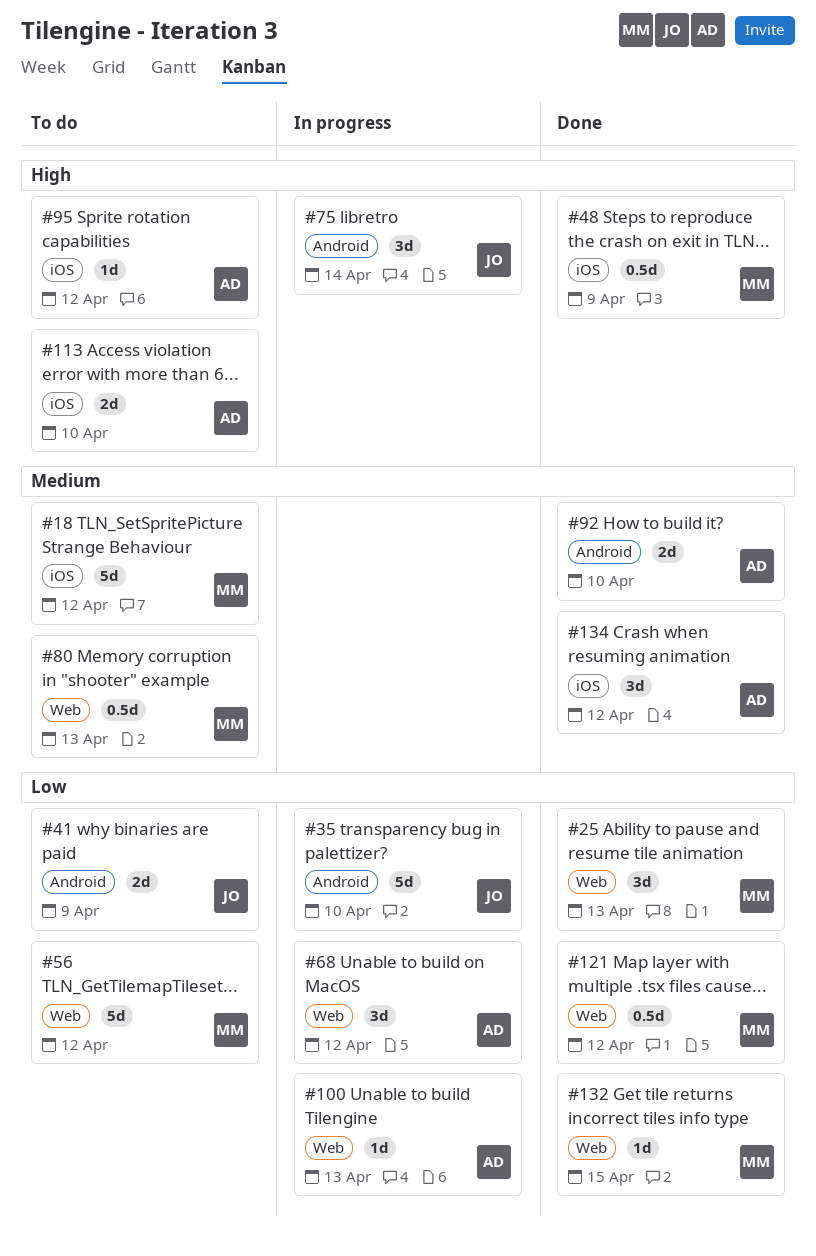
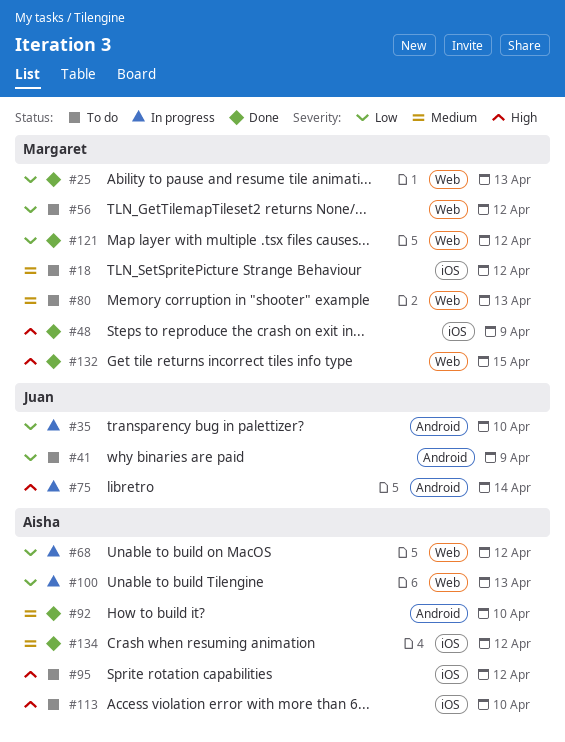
#132, priority: Low -> High

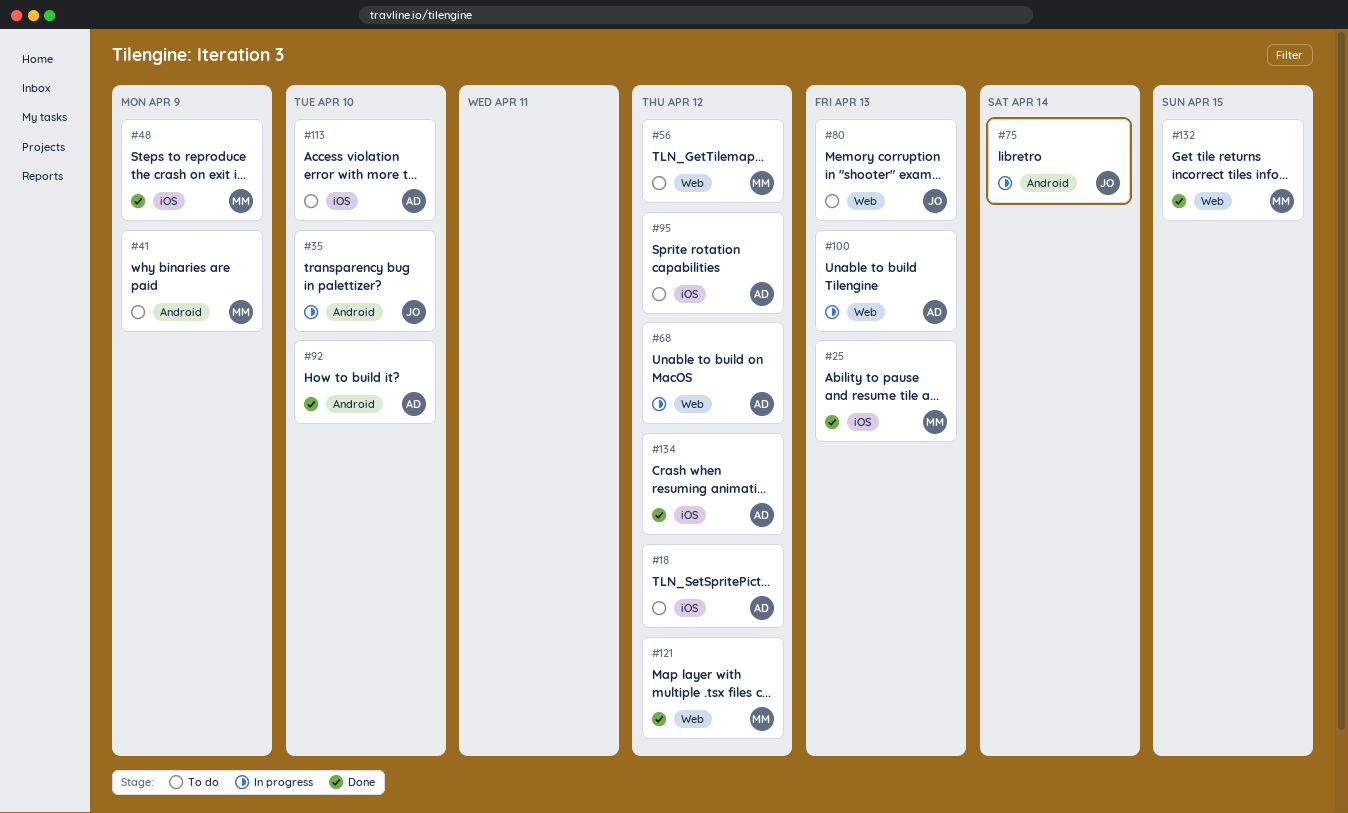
#18, owner: Margaret -> Aisha
#25, label: Web -> iOS
#41, owner: Juan -> Margaret
#80, owner: Margaret -> Juan

